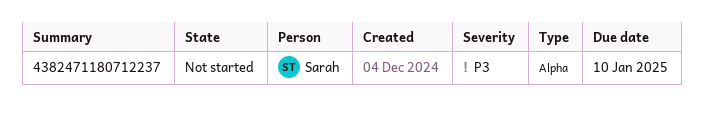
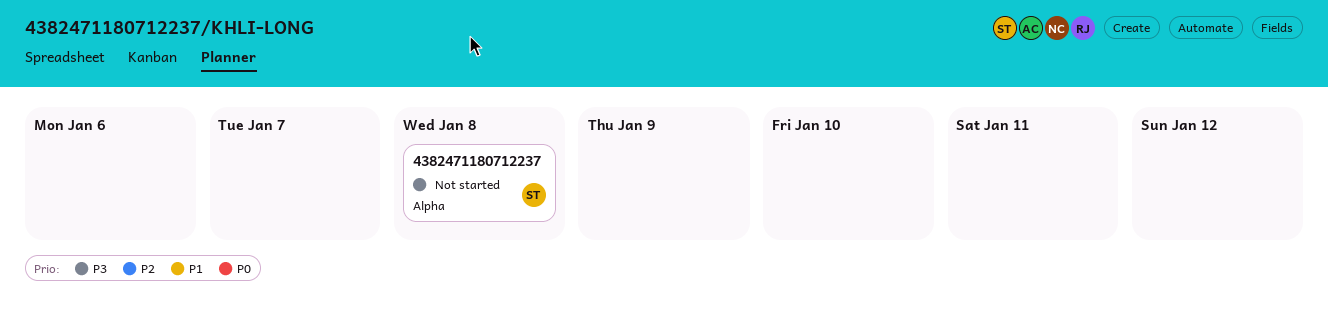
4382471180712237, due: Jan 10 -> Jan 8

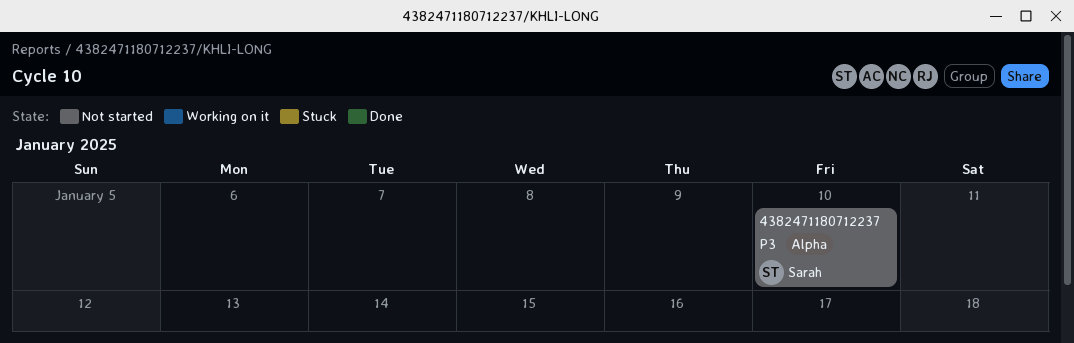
4382471180712237, due: Jan 8 -> Jan 10

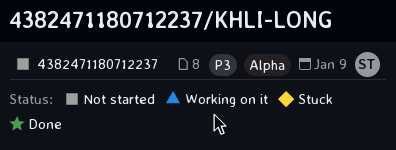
4382471180712237, due: Jan 10 -> Jan 9

